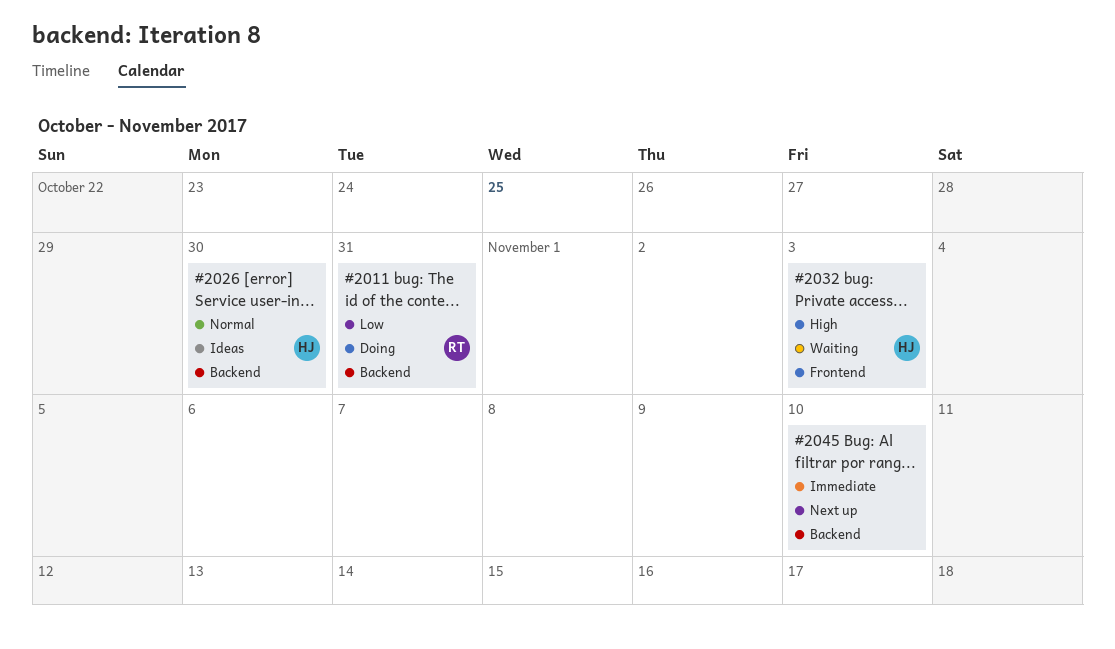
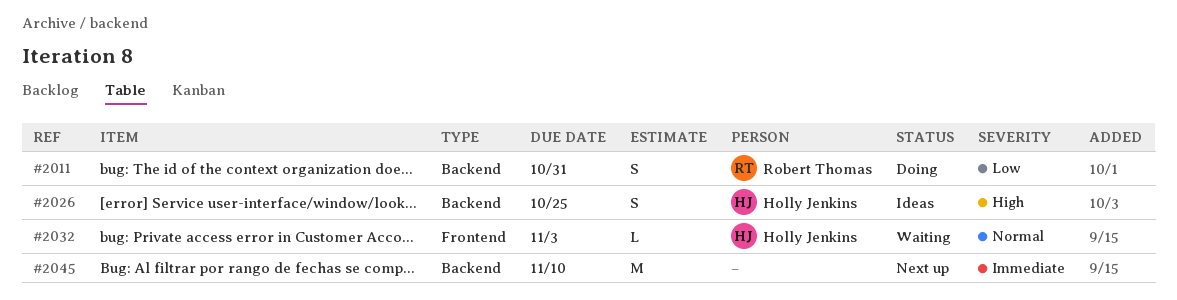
#2026, priority: Normal -> High
#2026, due: Oct 30 -> Oct 25
#2032, priority: High -> Normal

